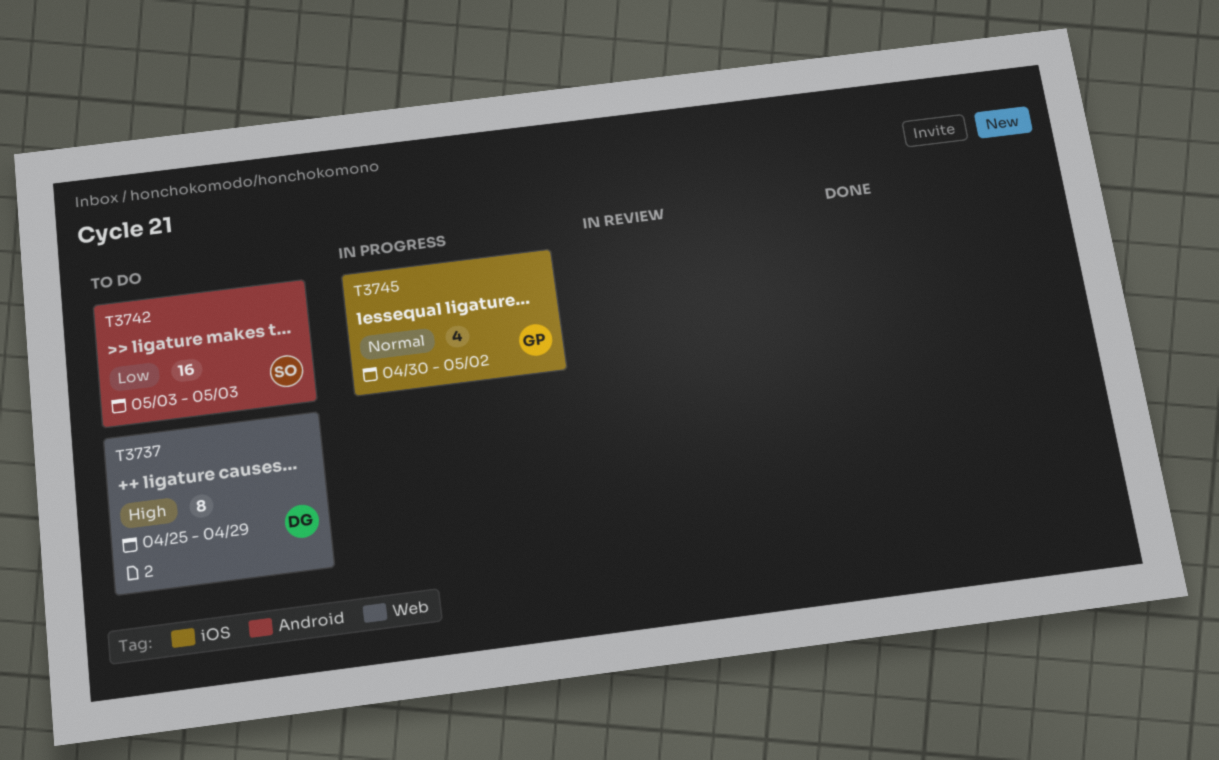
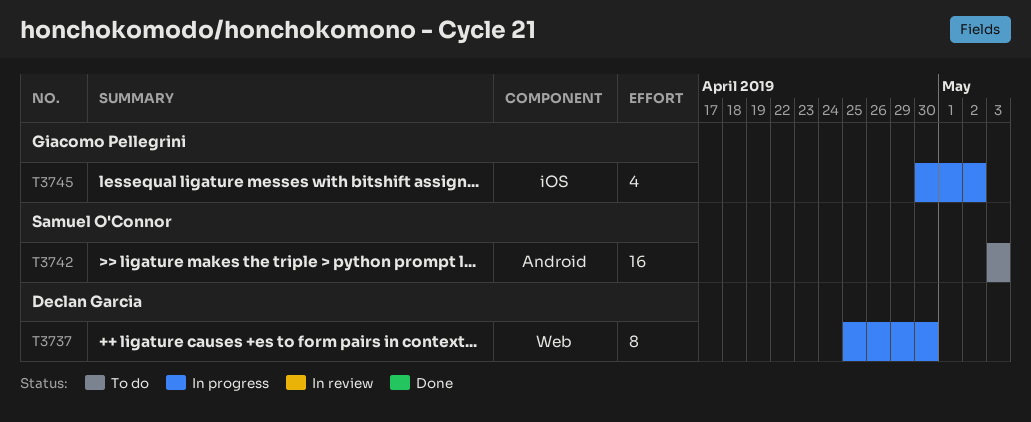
T3737, status: To do -> In progress
T3737, due: Apr 29 -> Apr 30

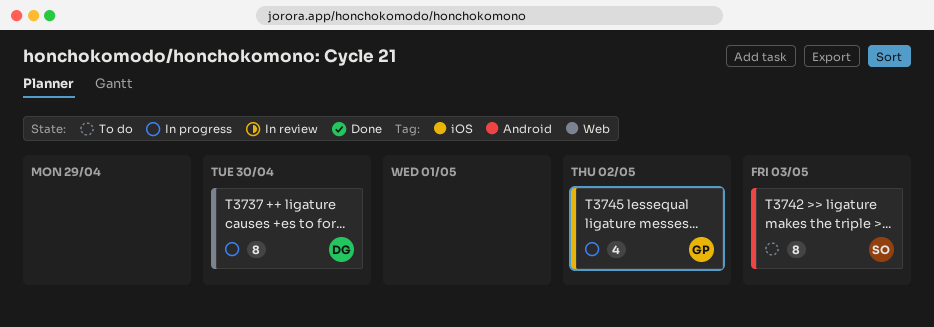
T3742, estimate: 16 -> 8

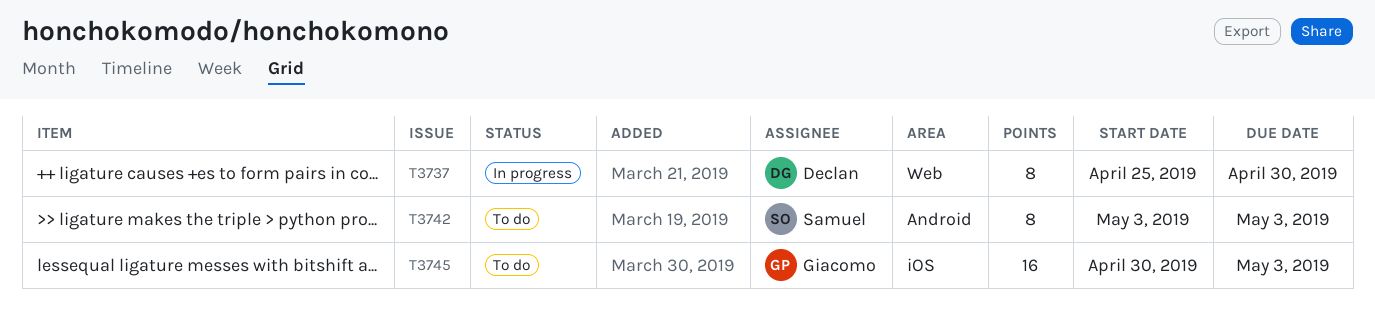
T3745, status: In progress -> To do
T3745, estimate: 4 -> 16
T3745, due: May 2 -> May 3

